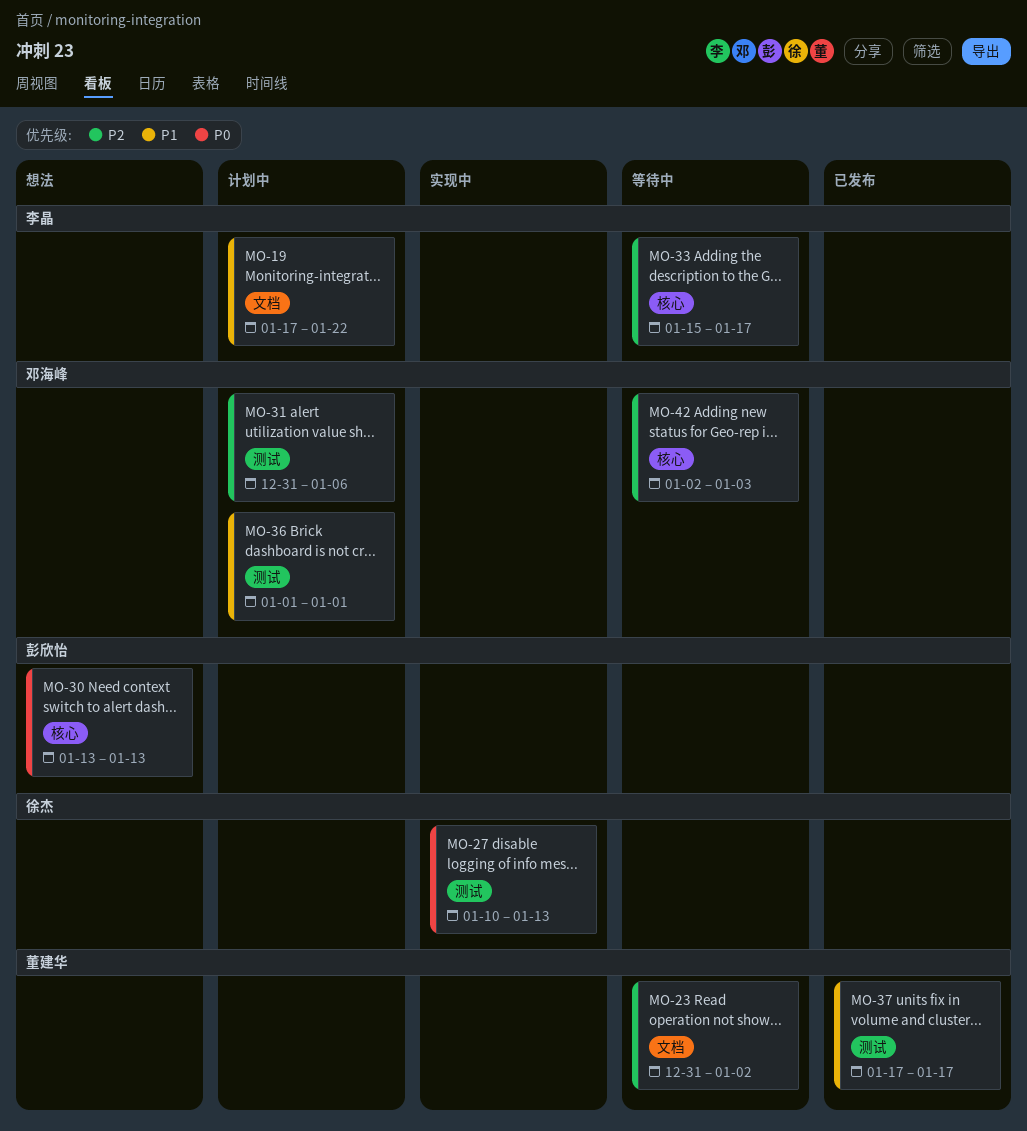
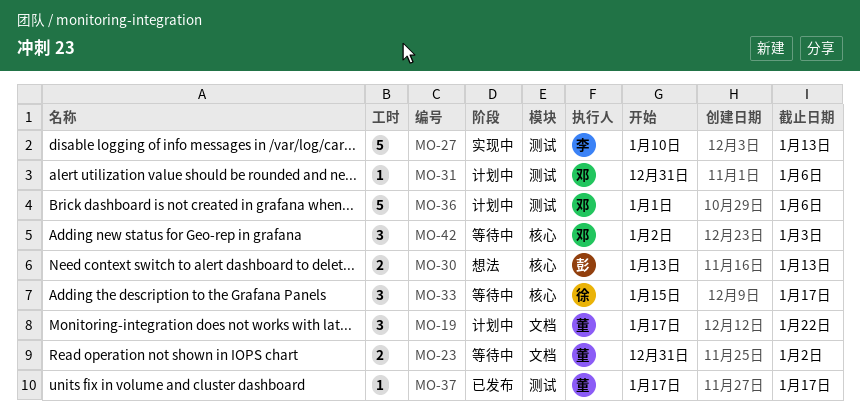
MO-19, owner: 李晶 -> 董建华
MO-27, owner: 徐杰 -> 李晶
MO-33, owner: 李晶 -> 徐杰
MO-36, due: Jan 1 -> Jan 6

